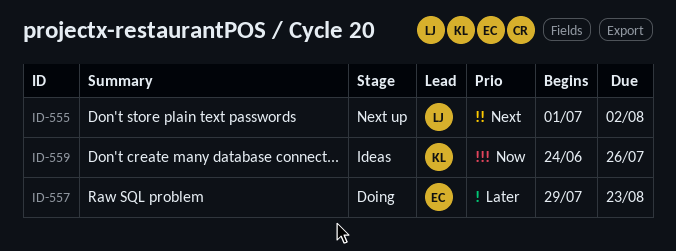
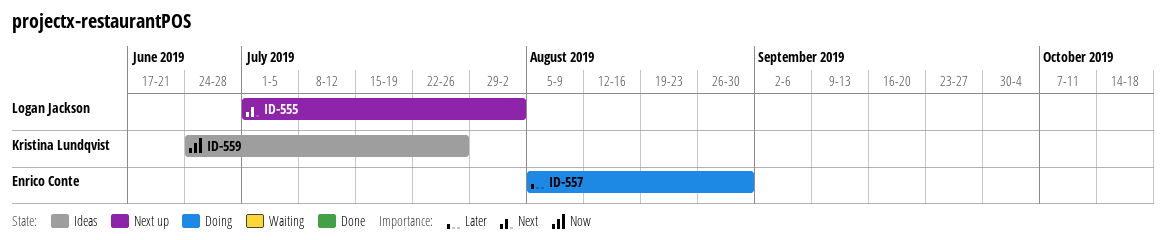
ID-557, start: Jul 29 -> Aug 5
ID-557, due: Aug 23 -> Aug 30

